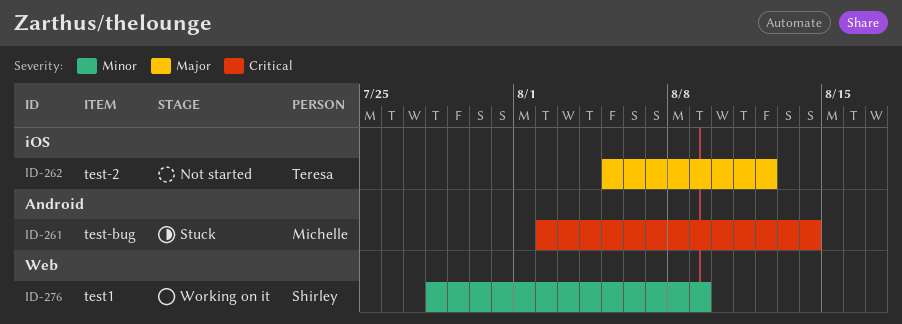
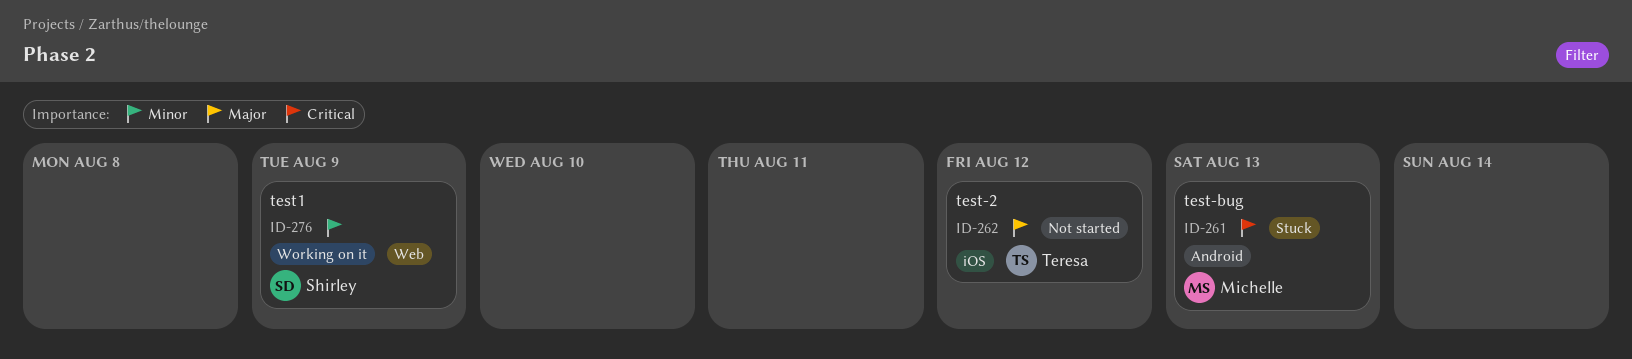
ID-261, due: Aug 14 -> Aug 13

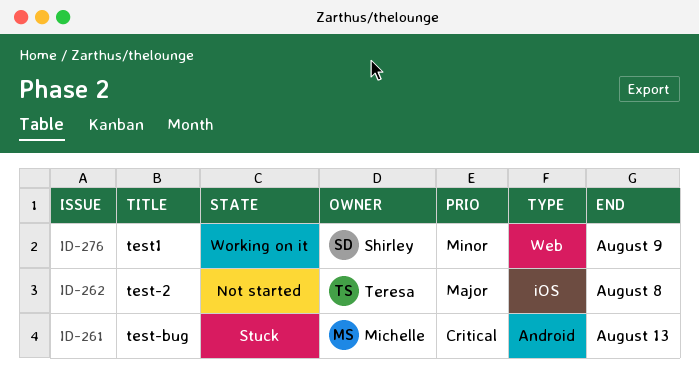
ID-262, due: Aug 12 -> Aug 8

